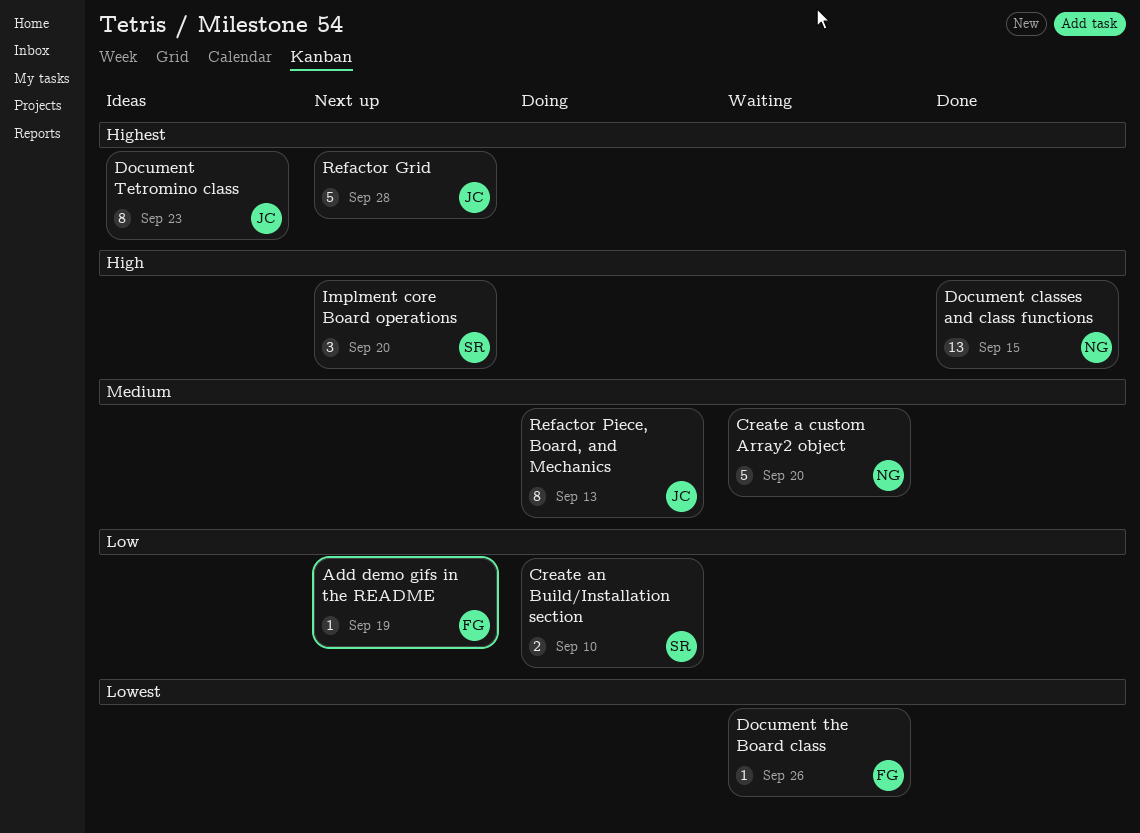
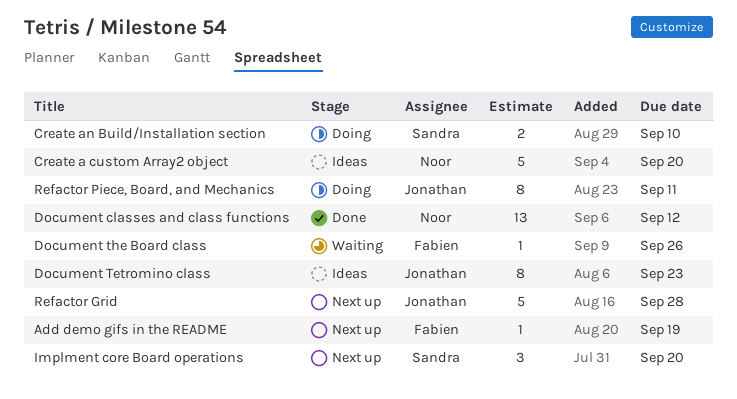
Create a custom Array2 object, status: Waiting -> Ideas
Document classes and class functions, due: Sep 15 -> Sep 12
Refactor Piece, Board, and Mechanics, due: Sep 13 -> Sep 11

